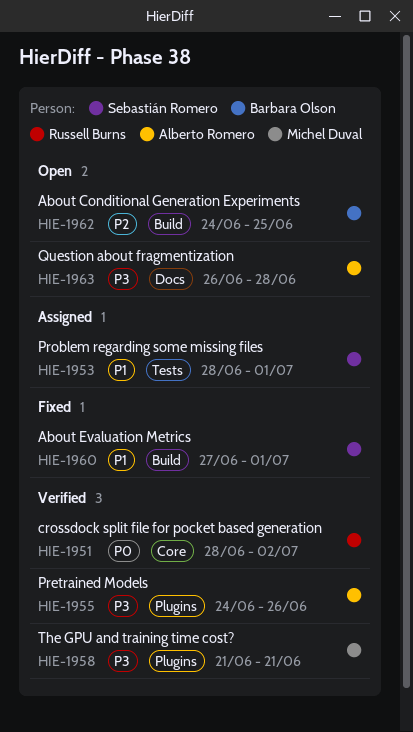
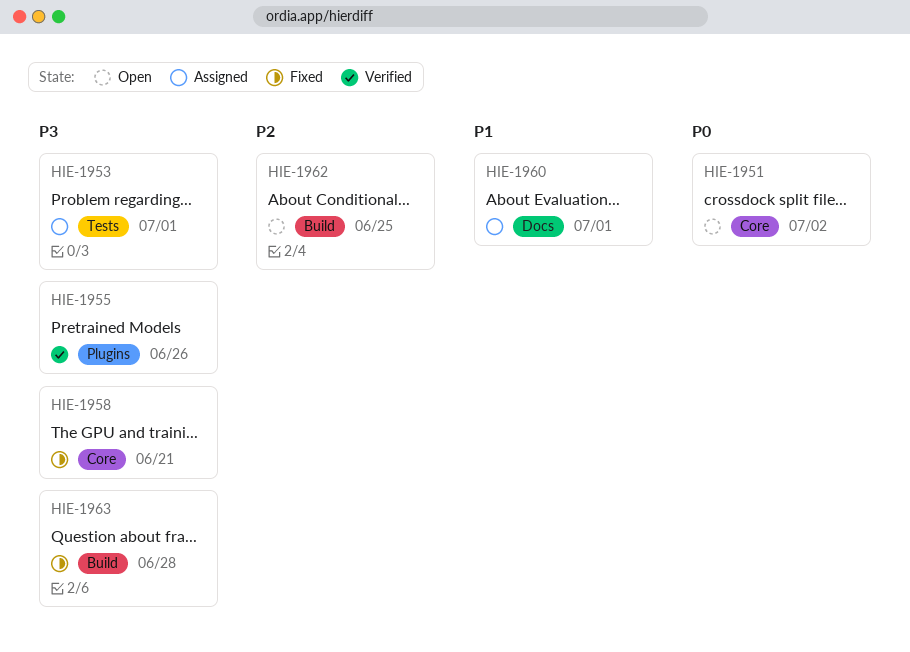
HIE-1951, status: Verified -> Open
HIE-1953, priority: P1 -> P3
HIE-1958, status: Verified -> Fixed
HIE-1958, label: Plugins -> Core
HIE-1960, status: Fixed -> Assigned
HIE-1960, label: Build -> Docs
HIE-1963, status: Open -> Fixed
HIE-1963, label: Docs -> Build

